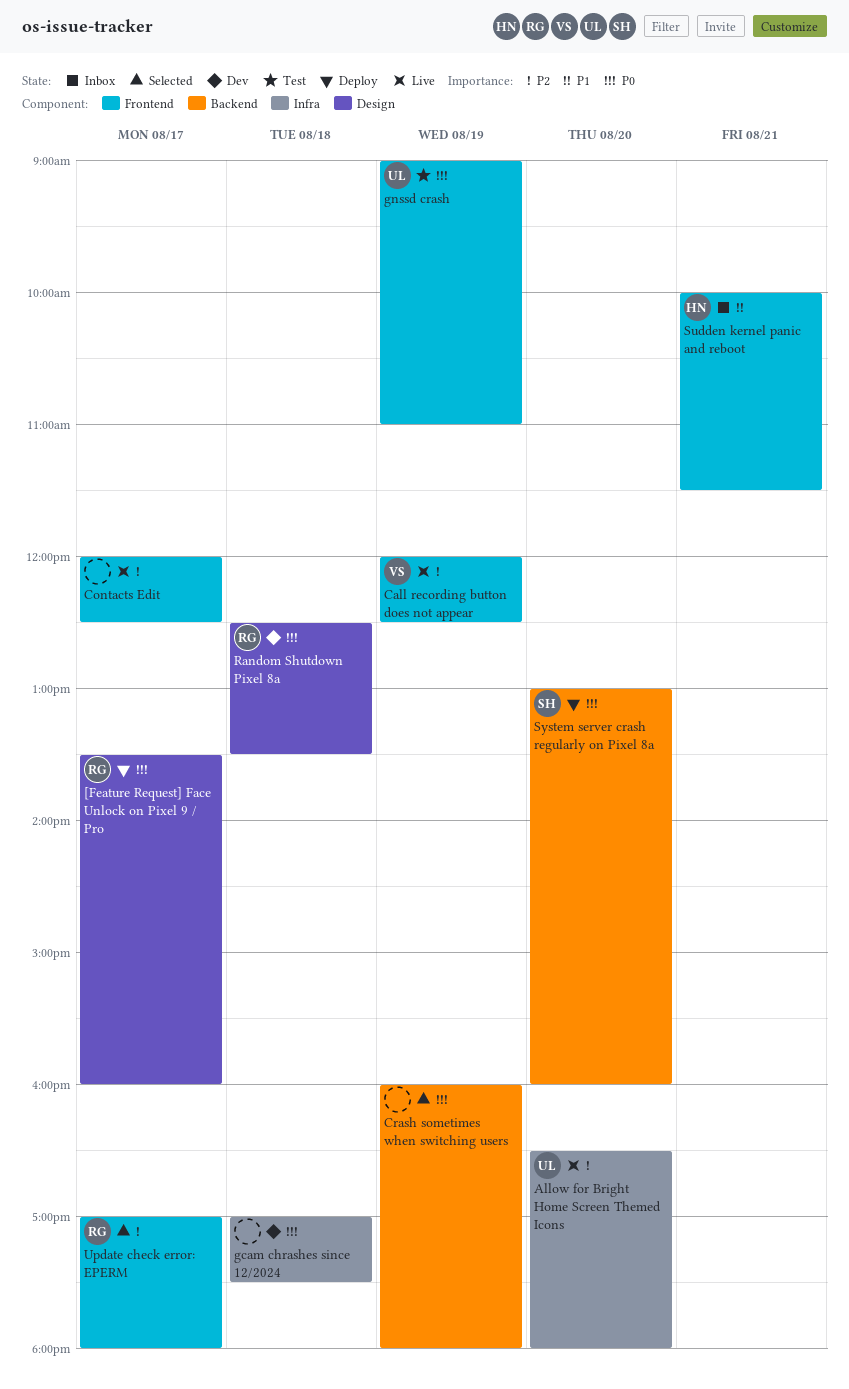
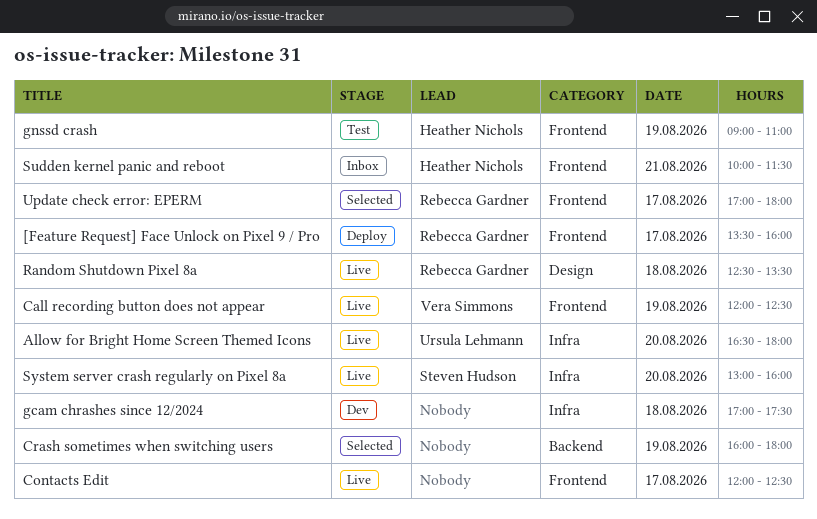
[Feature Request] Face Unlock on Pixel 9 / Pro, label: Design -> Frontend
gnssd crash, owner: Ursula Lehmann -> Heather Nichols
Random Shutdown Pixel 8a, status: Dev -> Live
System server crash regularly on Pixel 8a, status: Deploy -> Live
System server crash regularly on Pixel 8a, label: Backend -> Infra

